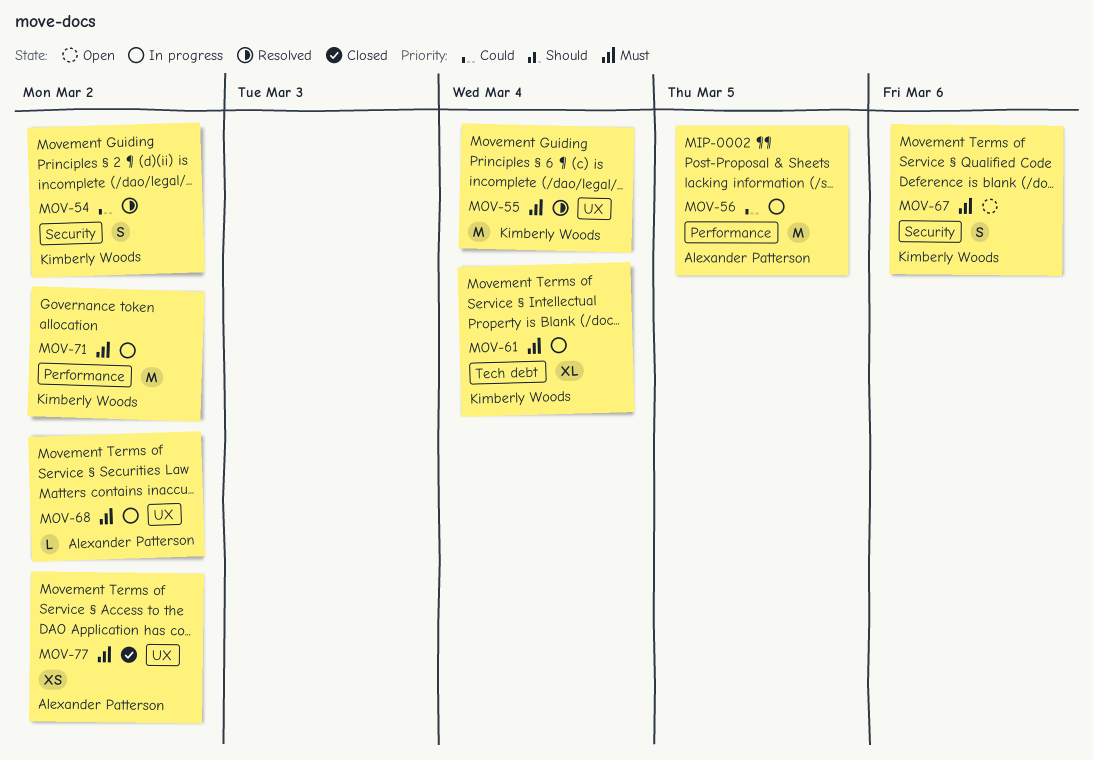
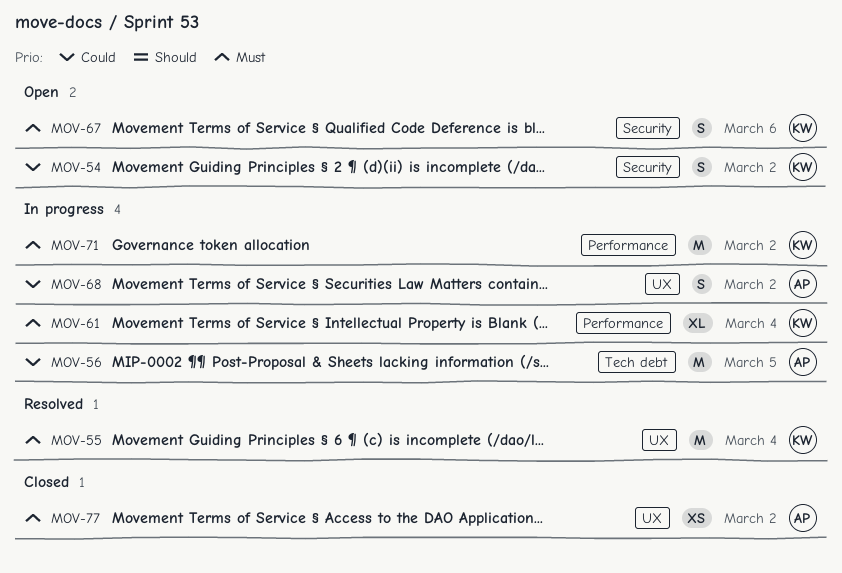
MOV-54, status: Resolved -> Open
MOV-56, label: Performance -> Tech debt
MOV-61, label: Tech debt -> Performance
MOV-68, priority: Must -> Could
MOV-68, estimate: L -> S

